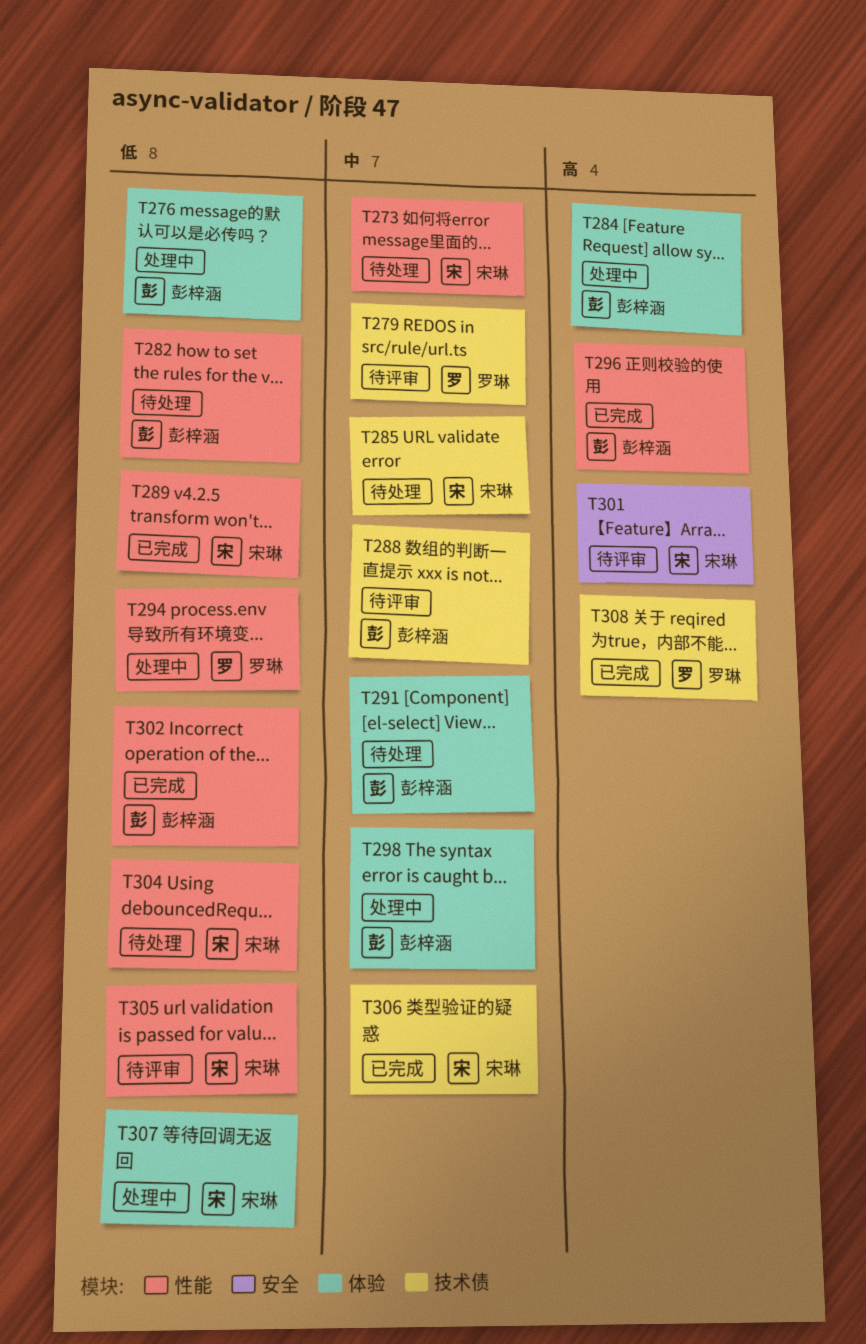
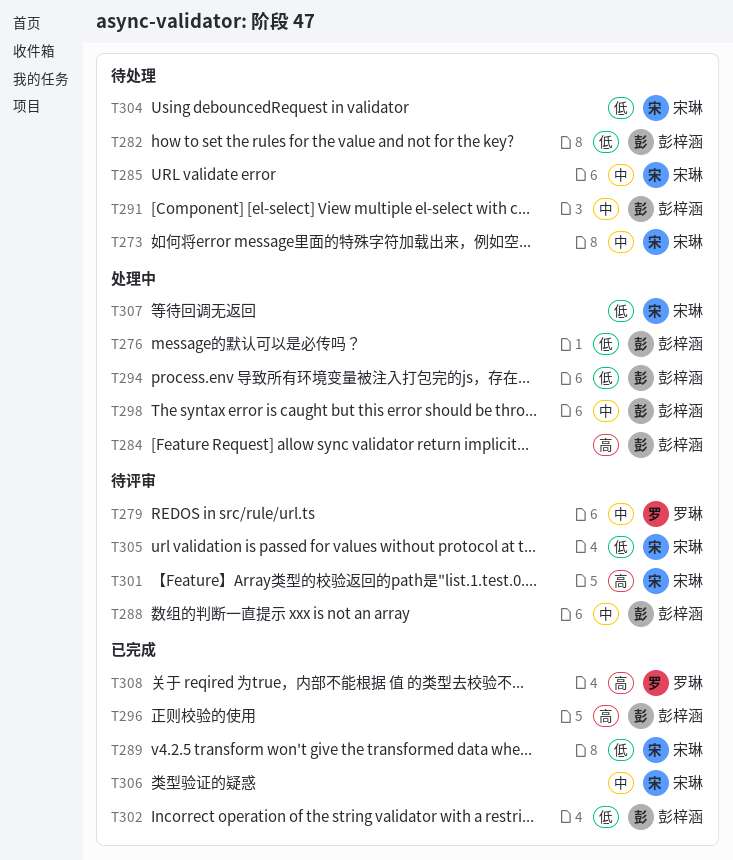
T294, owner: 罗琳 -> 彭梓涵

